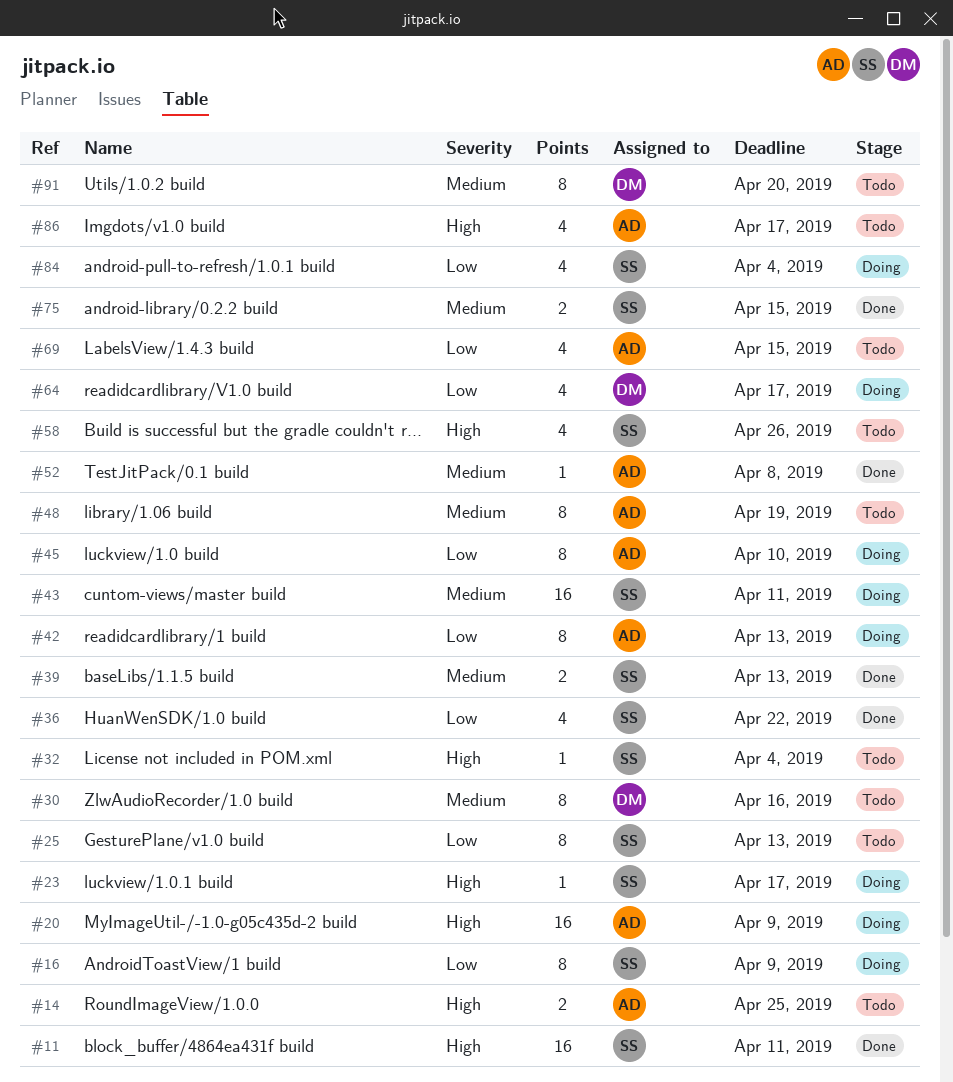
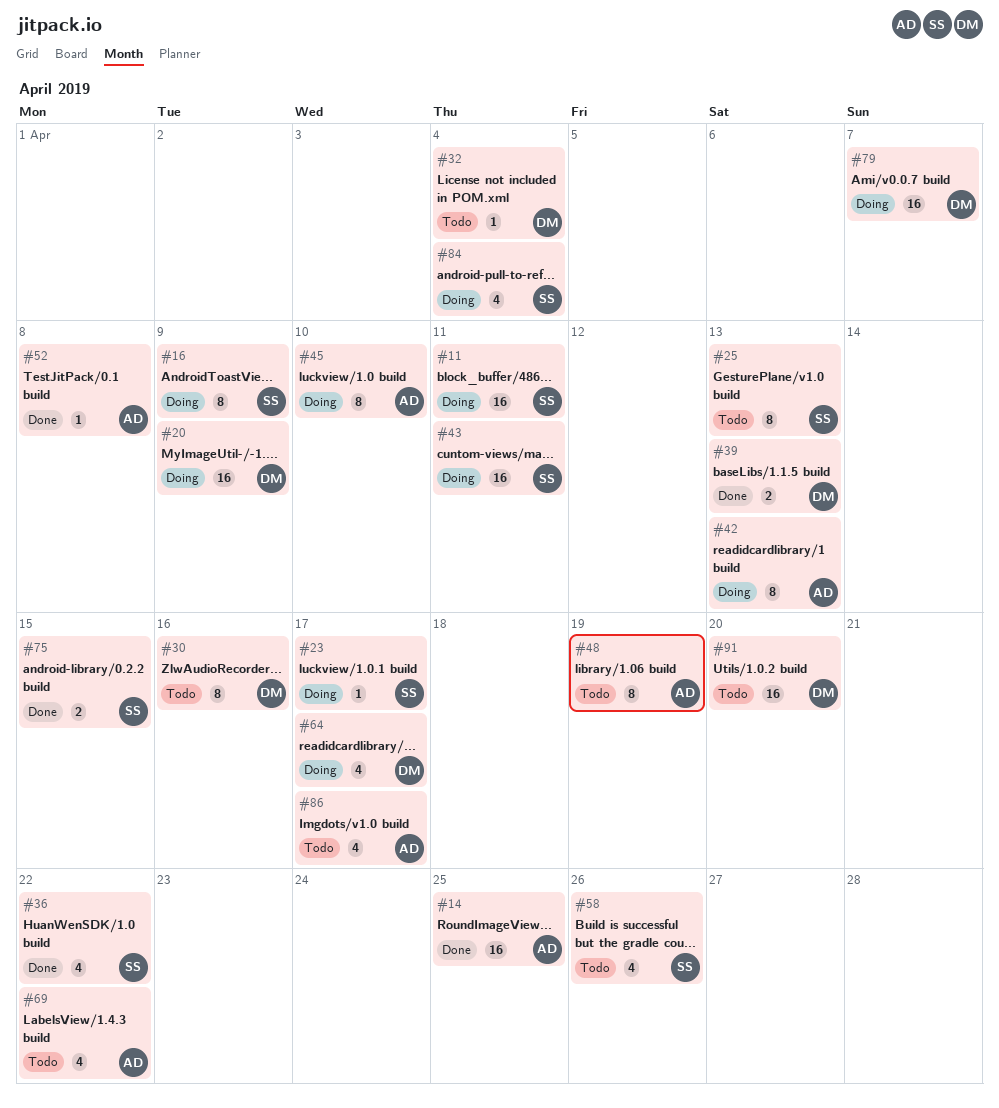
#11, status: Done -> Doing
#14, status: Todo -> Done
#14, estimate: 2 -> 16
#20, owner: AD -> DM
#32, owner: SS -> DM
#39, owner: SS -> DM
#69, due: Apr 15 -> Apr 22
#79: none -> present
#91, estimate: 8 -> 16

